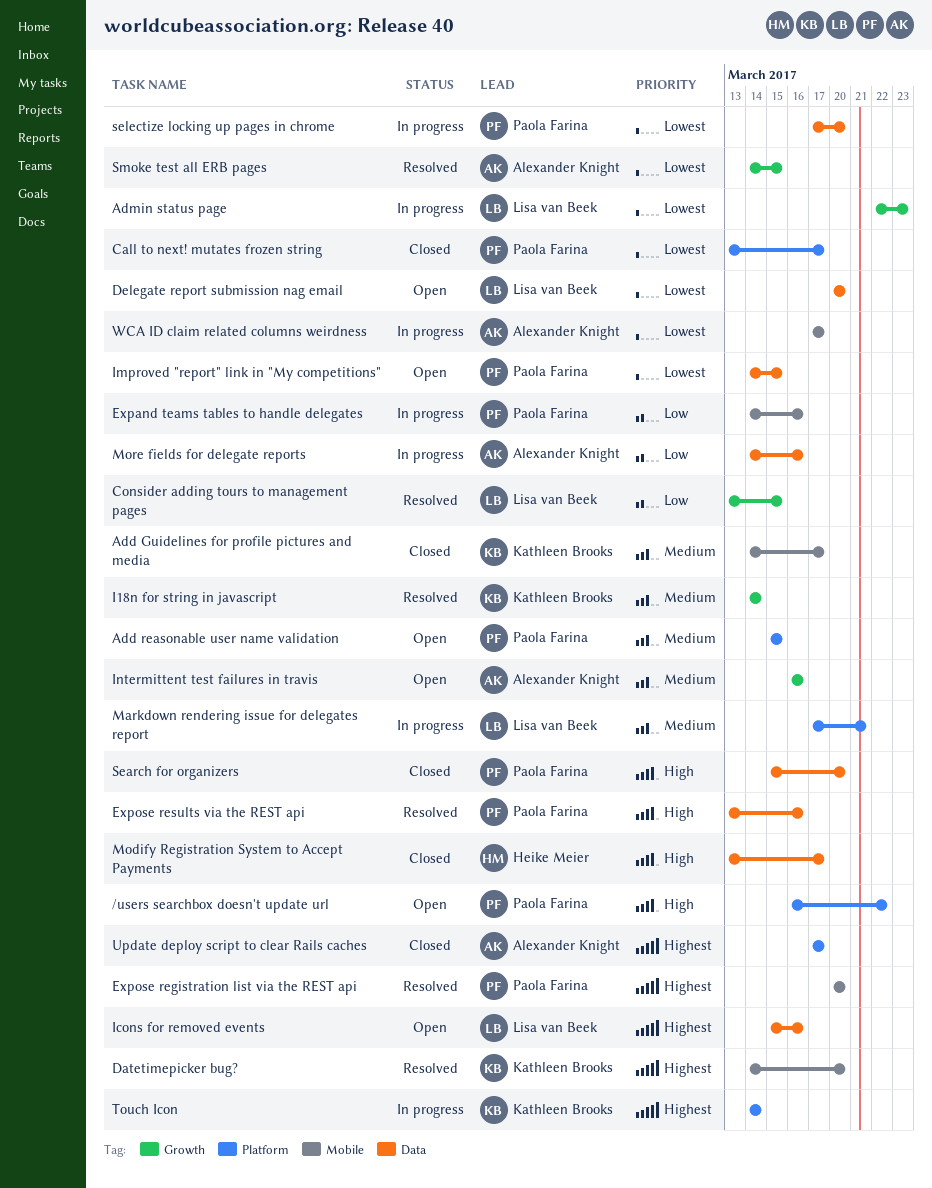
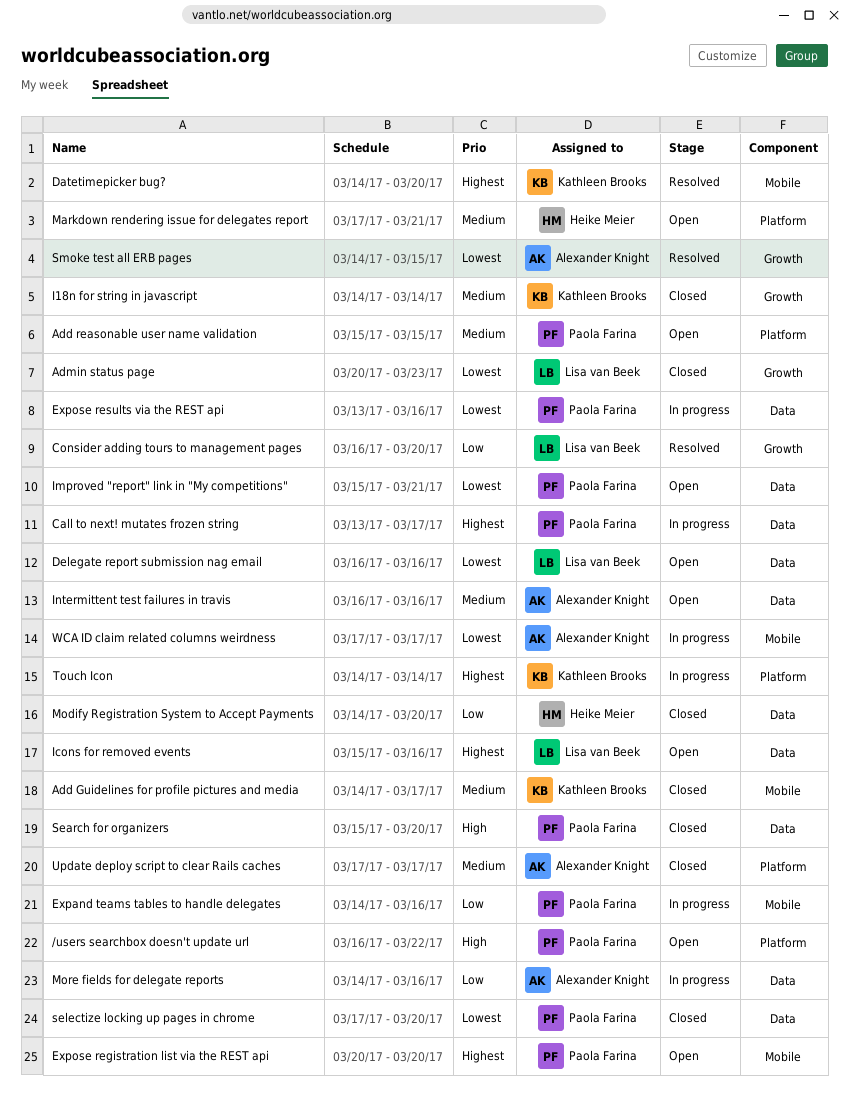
Admin status page, status: In progress -> Closed
Admin status page, start: Mar 22 -> Mar 20
Call to next! mutates frozen string, status: Closed -> In progress
Call to next! mutates frozen string, priority: Lowest -> Highest
Call to next! mutates frozen string, label: Platform -> Data
Consider adding tours to management pages, start: Mar 13 -> Mar 16
Consider adding tours to management pages, due: Mar 15 -> Mar 20
Delegate report submission nag email, start: Mar 20 -> Mar 16
Delegate report submission nag email, due: Mar 20 -> Mar 16
Expose registration list via the REST api, status: Resolved -> Open
Expose results via the REST api, status: Resolved -> In progress
Expose results via the REST api, priority: High -> Lowest
I18n for string in javascript, status: Resolved -> Closed
Improved "report" link in "My competitions", start: Mar 14 -> Mar 15
Improved "report" link in "My competitions", due: Mar 15 -> Mar 21
Intermittent test failures in travis, label: Growth -> Data
Markdown rendering issue for delegates report, status: In progress -> Open
Markdown rendering issue for delegates report, owner: Lisa van Beek -> Heike Meier
Modify Registration System to Accept Payments, priority: High -> Low
Modify Registration System to Accept Payments, start: Mar 13 -> Mar 14
Modify Registration System to Accept Payments, due: Mar 17 -> Mar 20
selectize locking up pages in chrome, status: In progress -> Closed
Update deploy script to clear Rails caches, priority: Highest -> Medium

